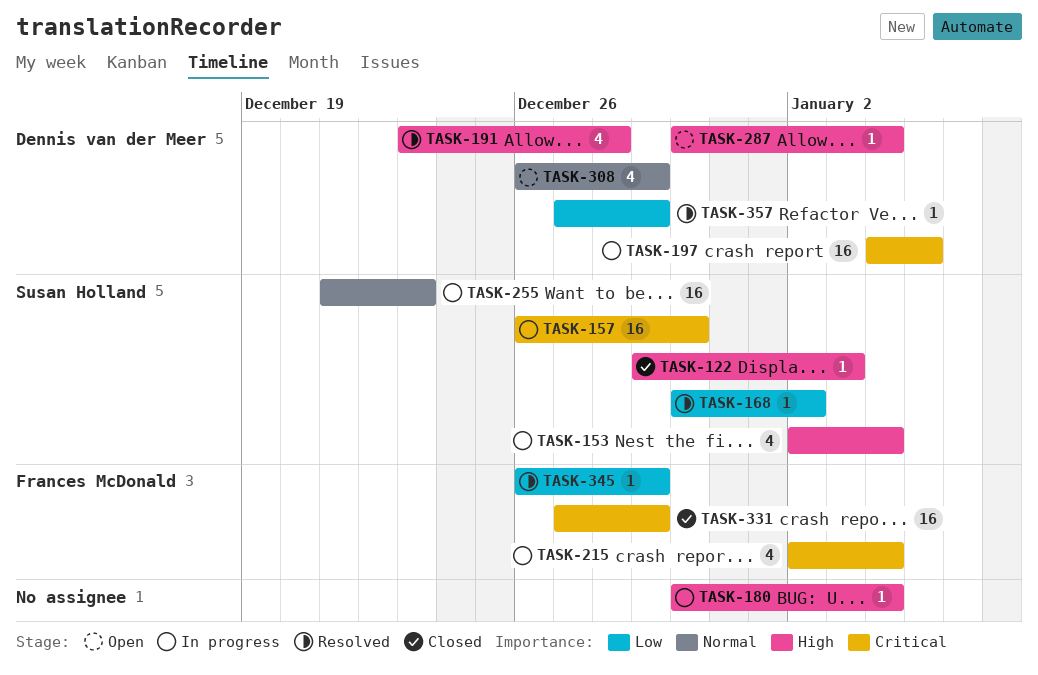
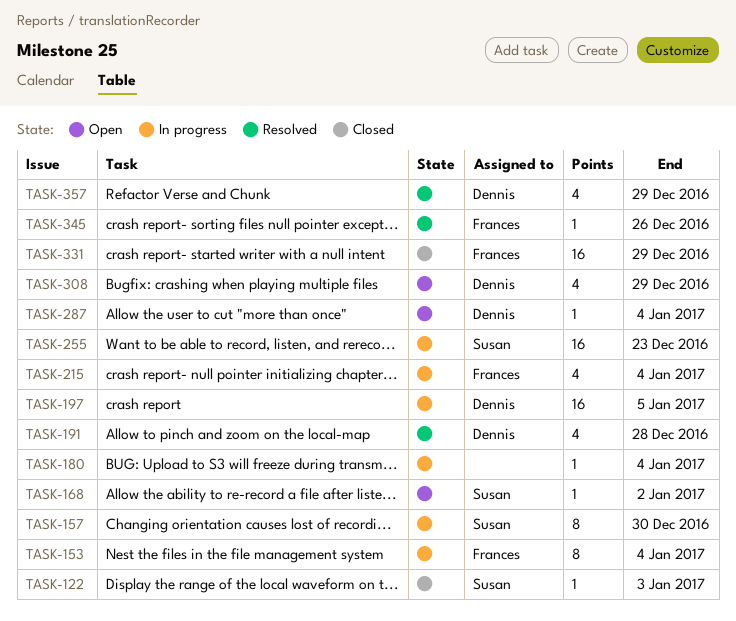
TASK-153, owner: Susan Holland -> Frances McDonald
TASK-153, estimate: 4 -> 8
TASK-157, estimate: 16 -> 8
TASK-168, status: Resolved -> Open
TASK-345, due: Dec 29 -> Dec 26
TASK-357, estimate: 1 -> 4

